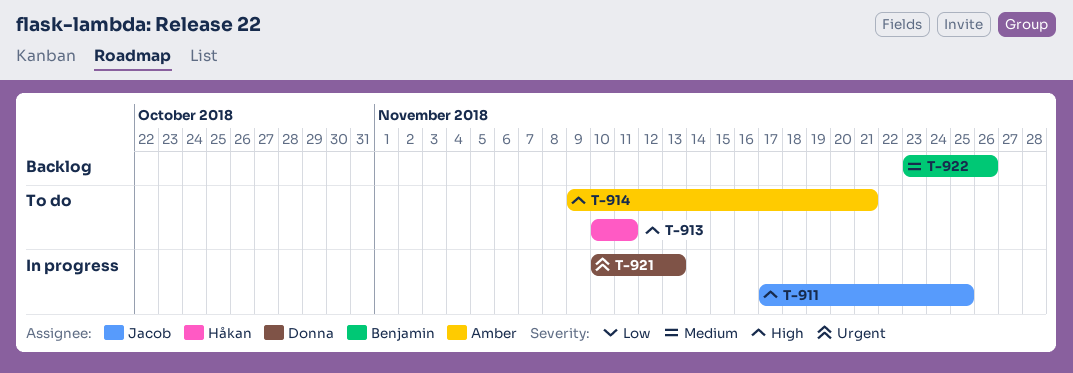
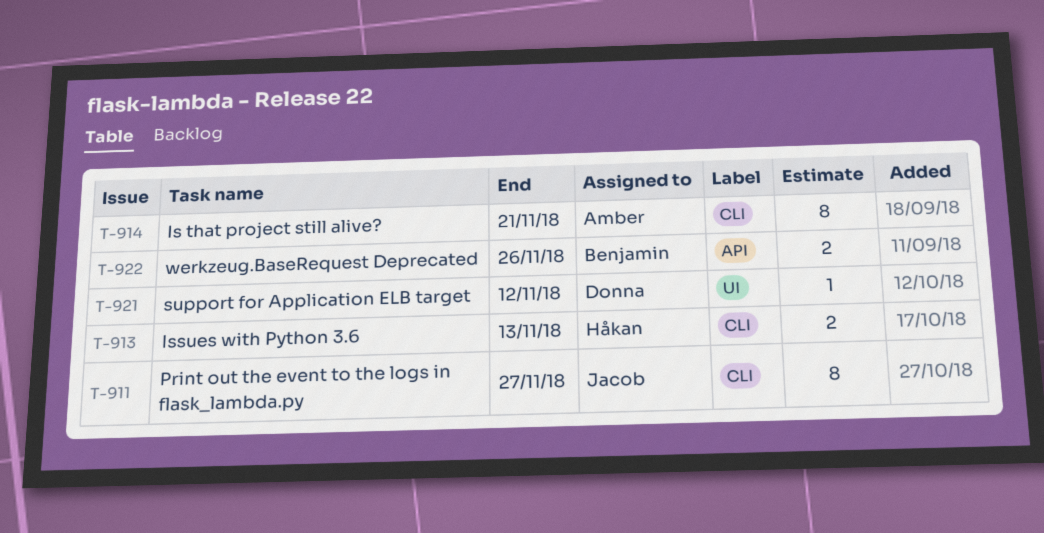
T-911, due: Nov 25 -> Nov 27
T-913, due: Nov 11 -> Nov 13
T-921, due: Nov 13 -> Nov 12

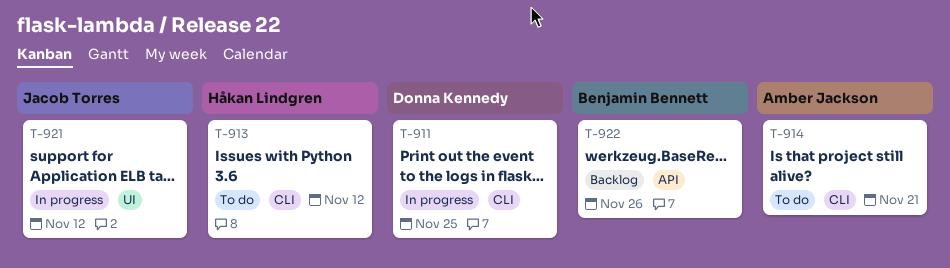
T-911, owner: Jacob Torres -> Donna Kennedy
T-911, due: Nov 27 -> Nov 25
T-913, due: Nov 13 -> Nov 12
T-921, owner: Donna Kennedy -> Jacob Torres

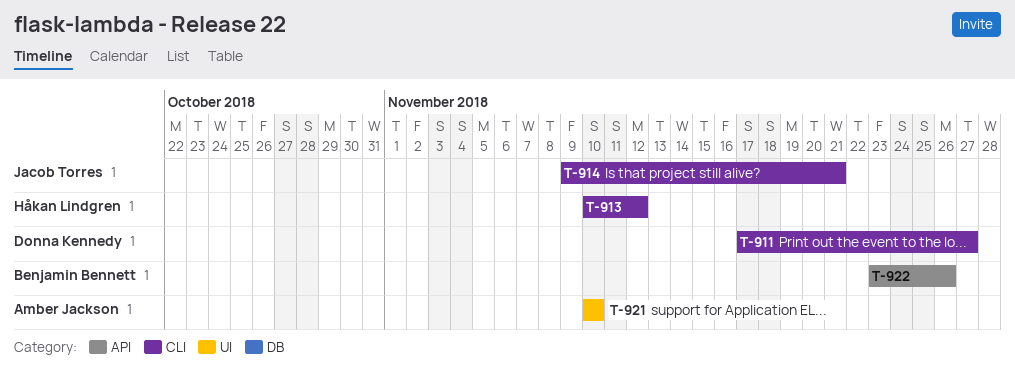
T-911, due: Nov 25 -> Nov 27
T-914, owner: Amber Jackson -> Jacob Torres
T-921, owner: Jacob Torres -> Amber Jackson
T-921, due: Nov 12 -> Nov 10

